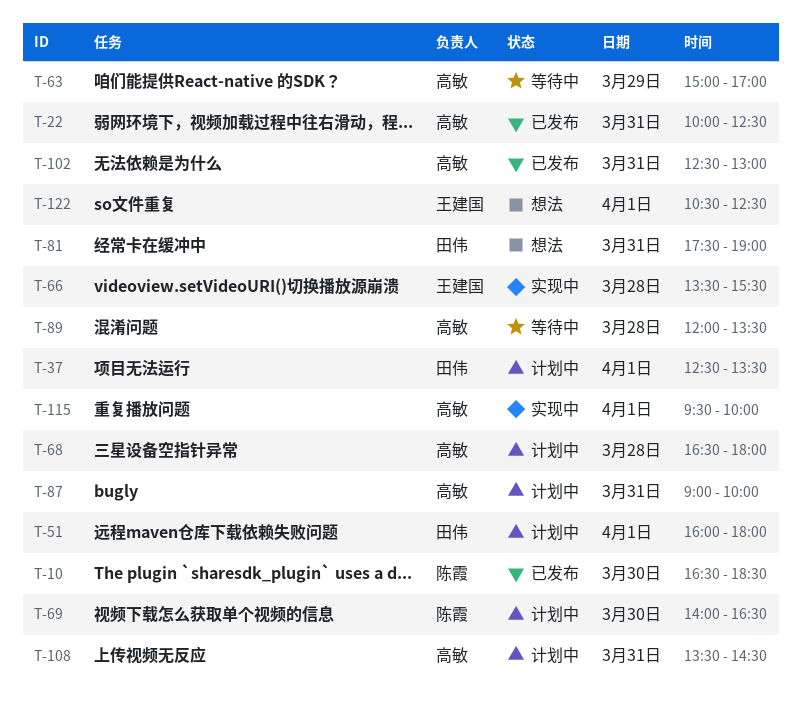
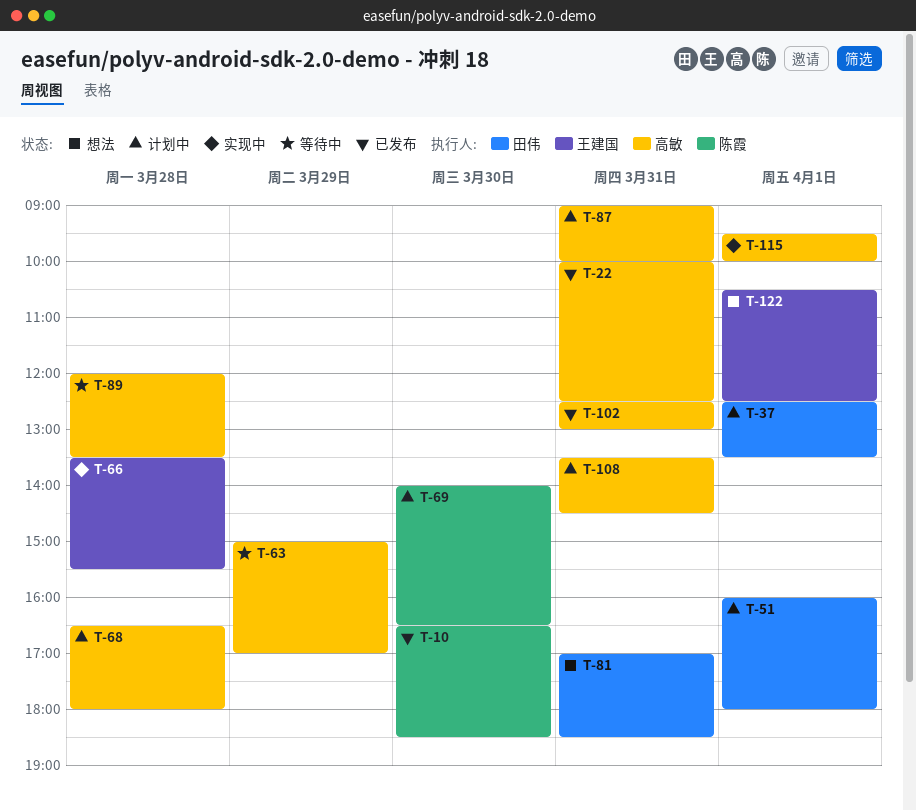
T-81, begins: 17:30 -> 17:00
T-81, ends: 19:00 -> 18:30

